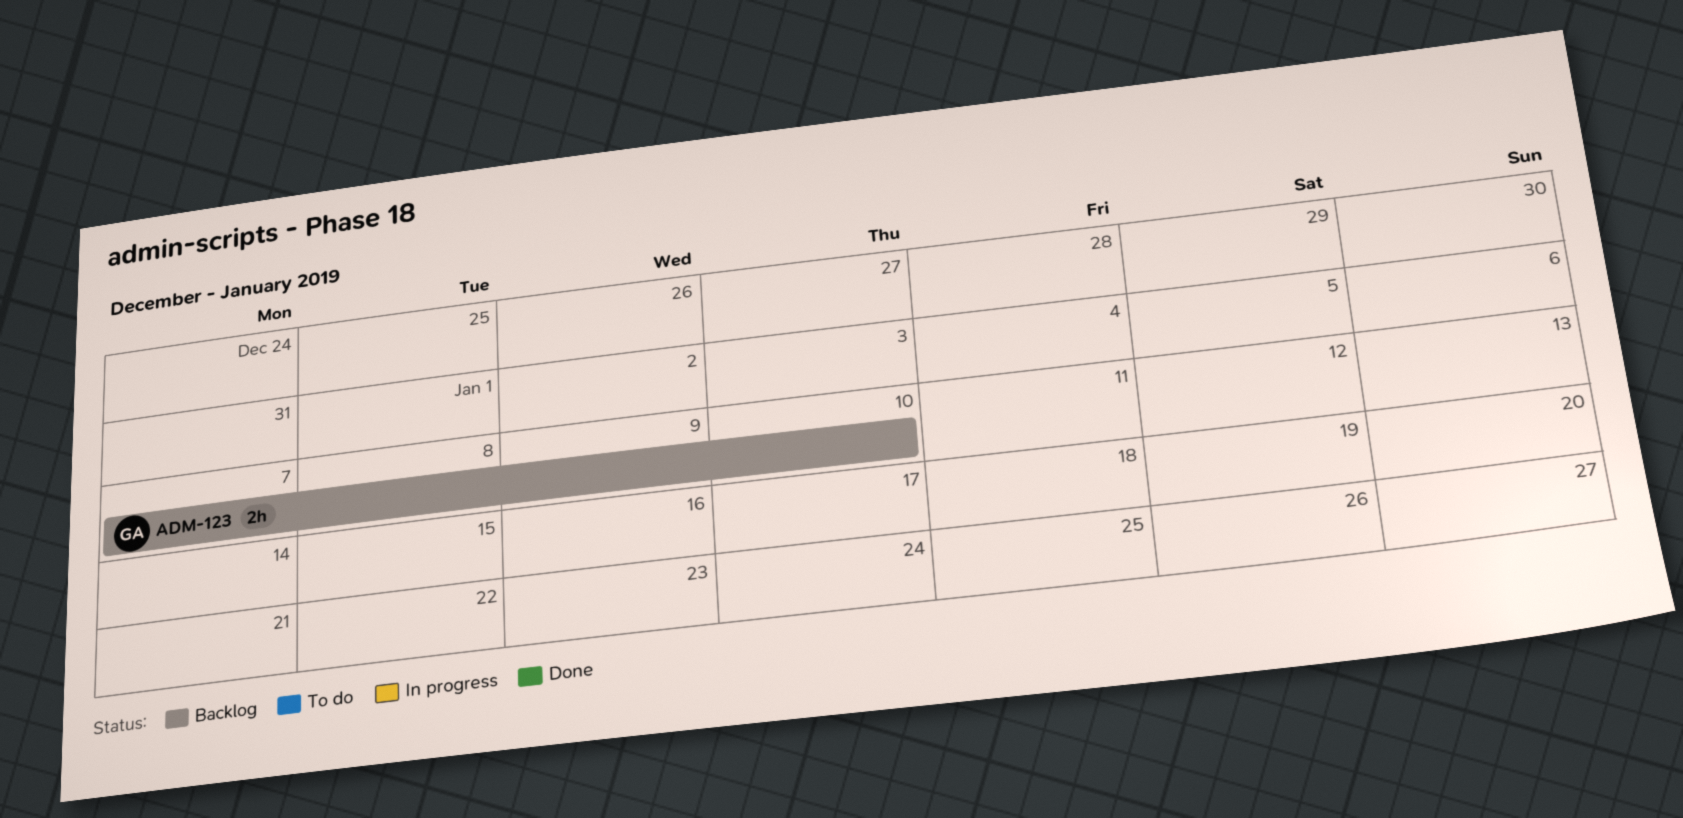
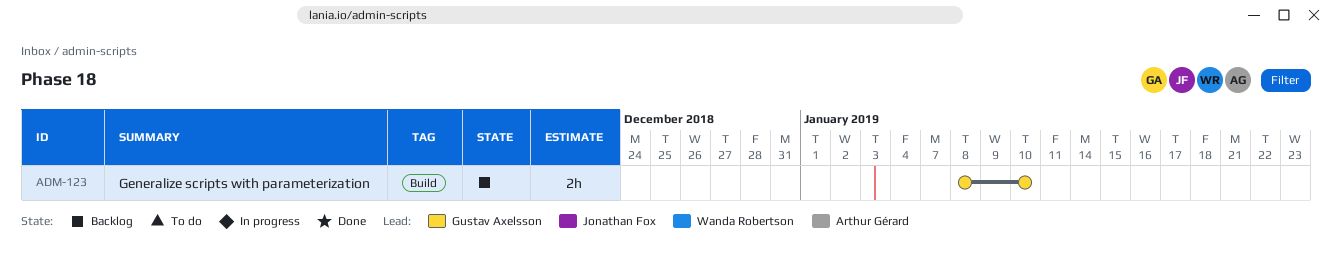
ADM-123, start: Jan 7 -> Jan 8

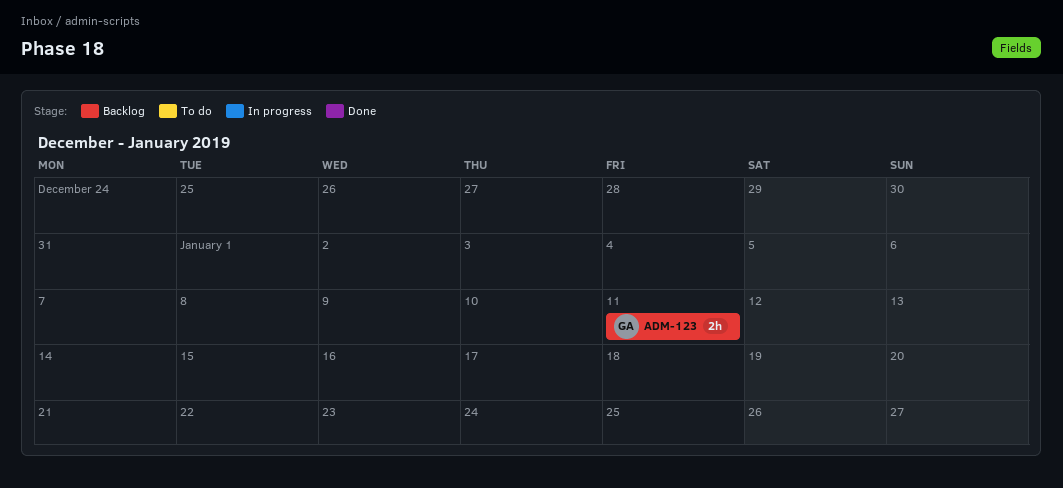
ADM-123, start: Jan 8 -> Jan 11
ADM-123, due: Jan 10 -> Jan 11

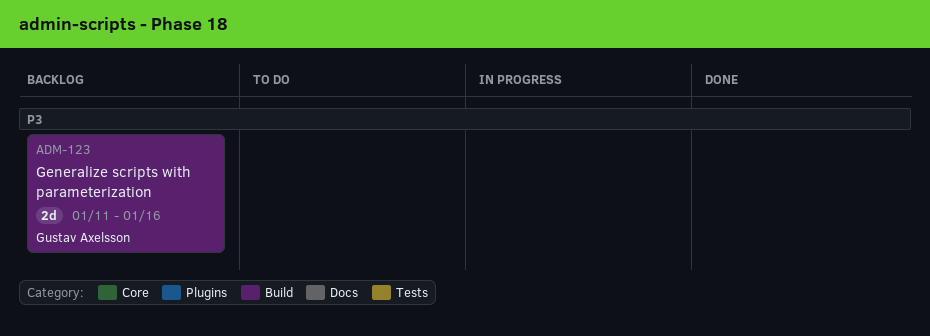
ADM-123, estimate: 2h -> 2d
ADM-123, due: Jan 11 -> Jan 16

